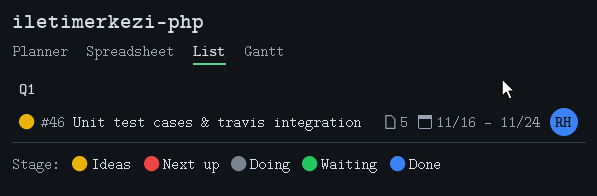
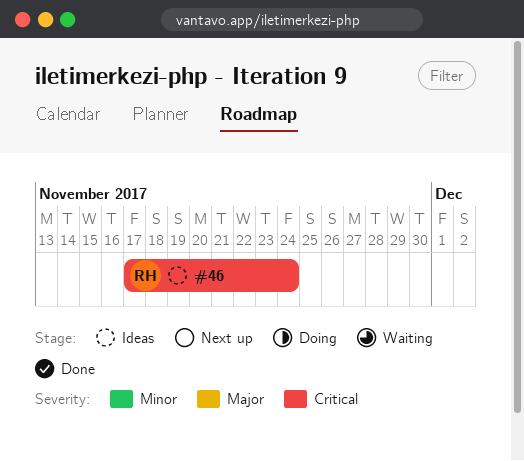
#46, start: Nov 16 -> Nov 17

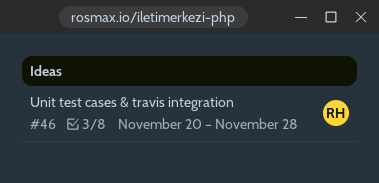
#46, start: Nov 17 -> Nov 20
#46, due: Nov 24 -> Nov 28

